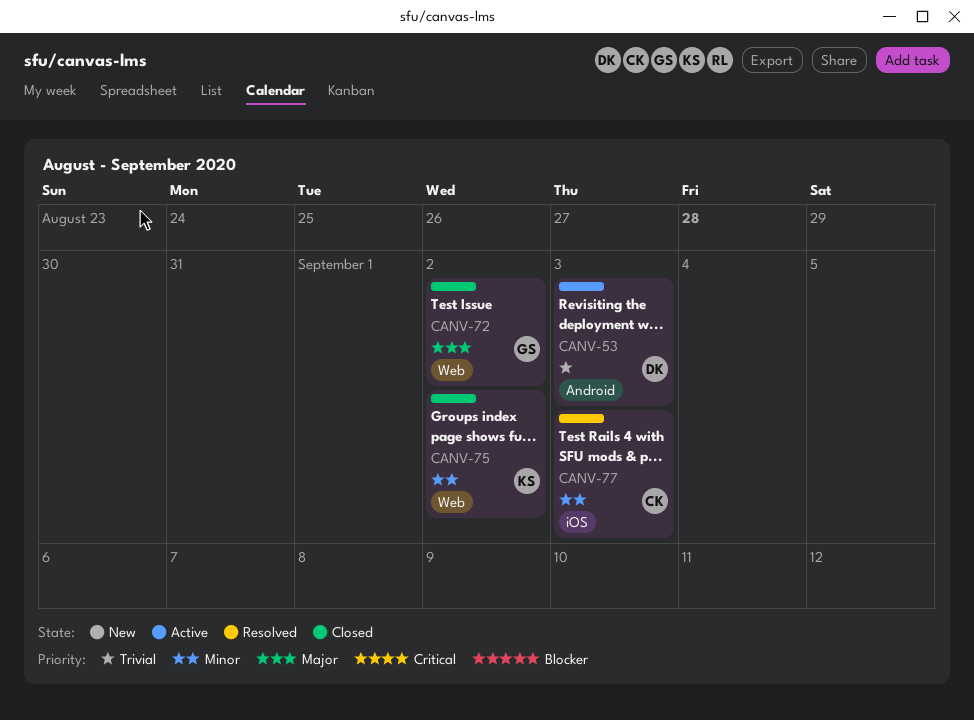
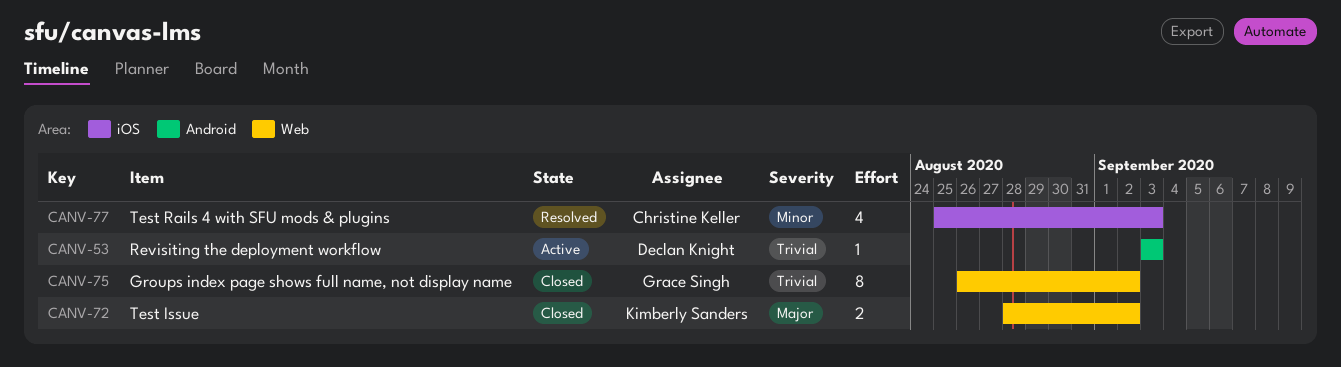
CANV-72, owner: Grace Singh -> Kimberly Sanders
CANV-75, owner: Kimberly Sanders -> Grace Singh
CANV-75, priority: Minor -> Trivial

